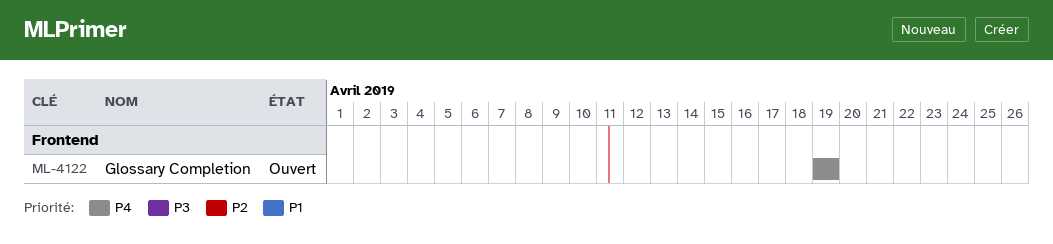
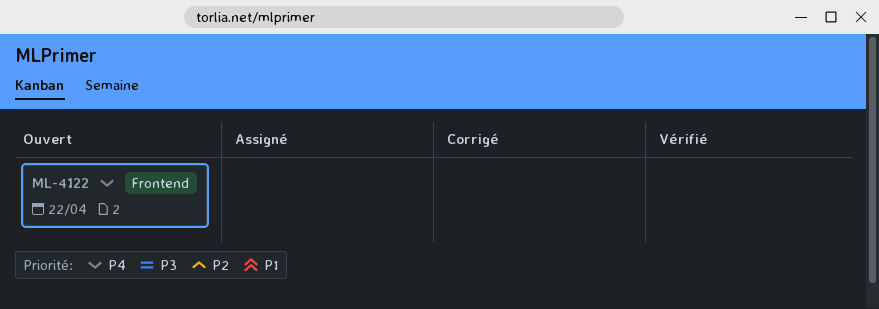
ML-4122, due: Apr 19 -> Apr 22

